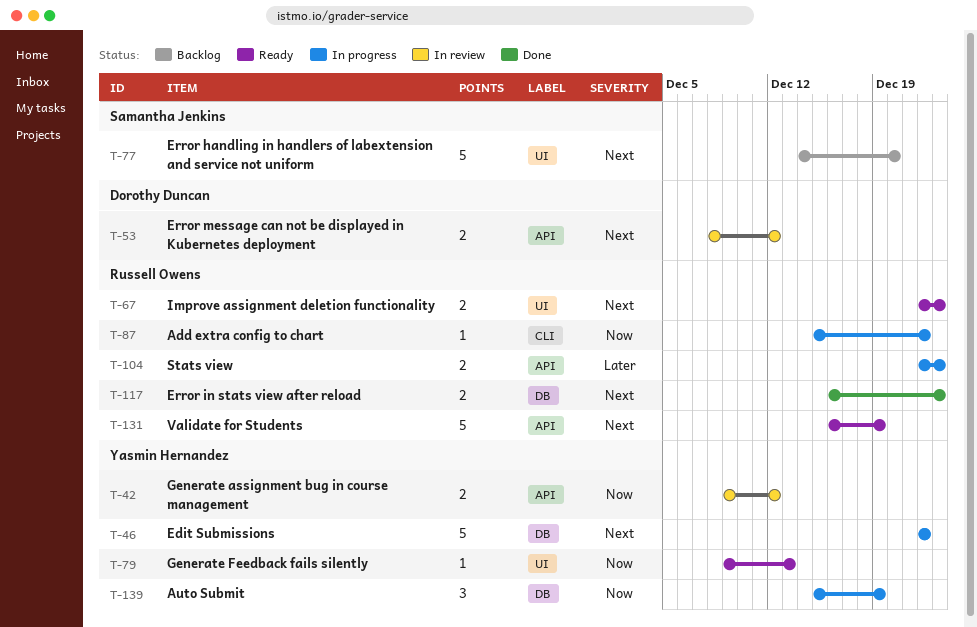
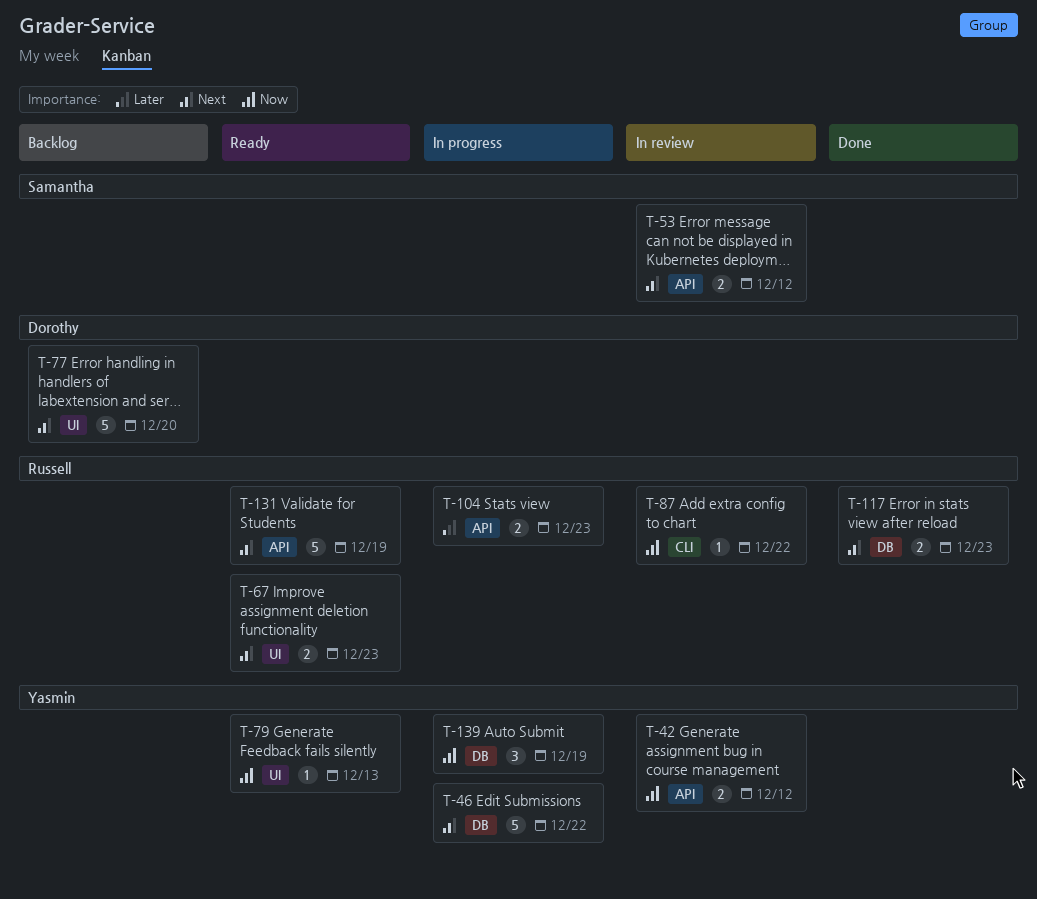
T-53, owner: Dorothy Duncan -> Samantha Jenkins
T-77, owner: Samantha Jenkins -> Dorothy Duncan
T-87, status: In progress -> In review

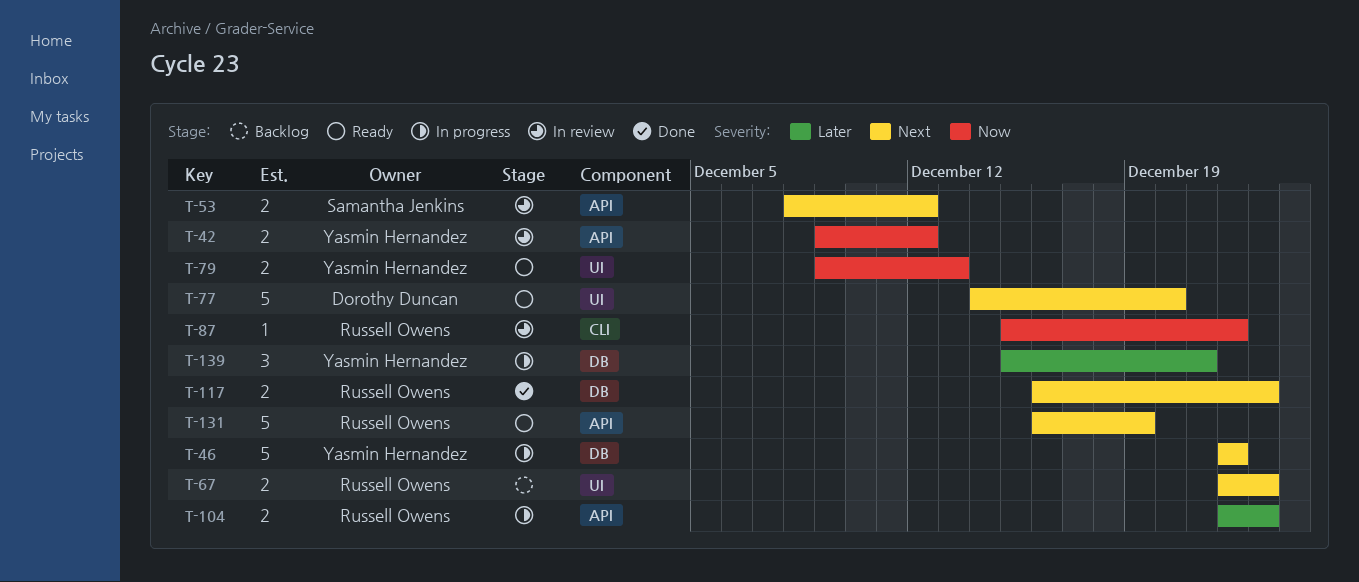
T-67, status: Ready -> Backlog
T-77, status: Backlog -> Ready
T-79, estimate: 1 -> 2
T-139, priority: Now -> Later
T-139, due: Dec 19 -> Dec 21

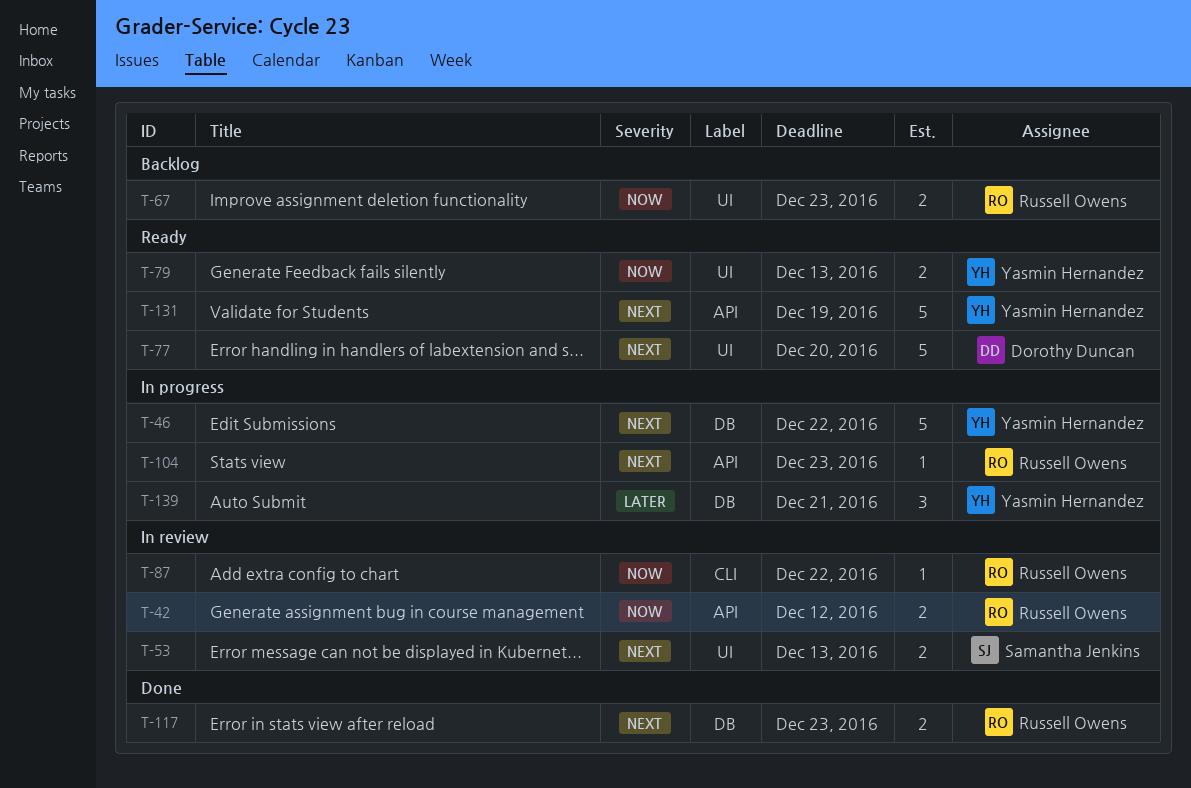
T-42, owner: Yasmin Hernandez -> Russell Owens
T-53, label: API -> UI
T-53, due: Dec 12 -> Dec 13
T-67, priority: Next -> Now
T-104, priority: Later -> Next
T-104, estimate: 2 -> 1
T-131, owner: Russell Owens -> Yasmin Hernandez

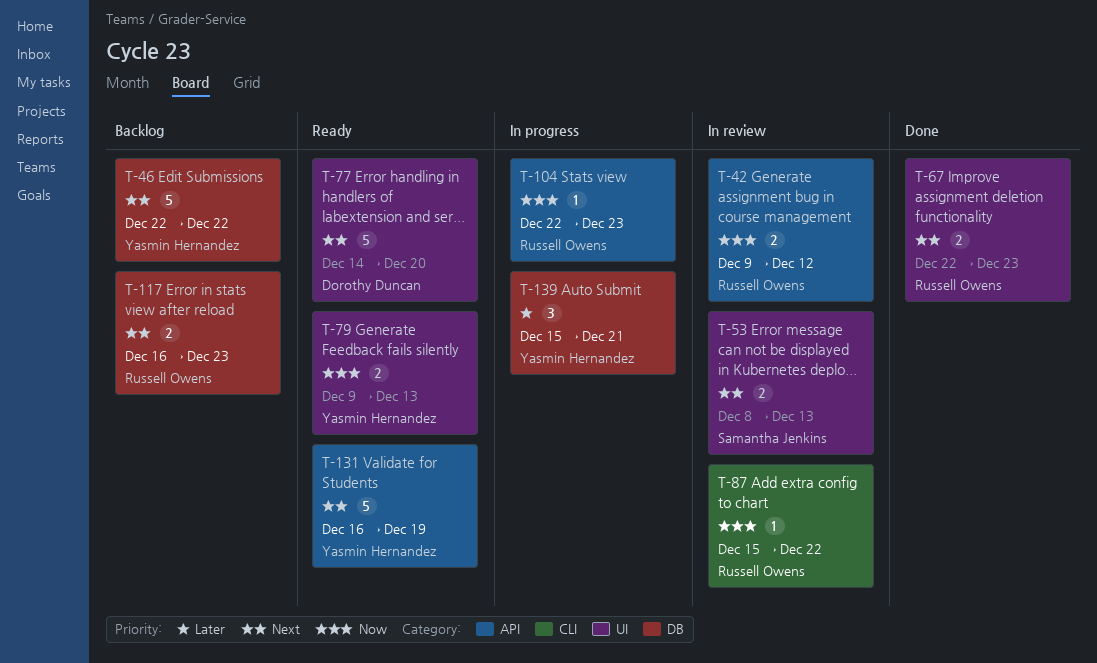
T-46, status: In progress -> Backlog
T-67, status: Backlog -> Done
T-67, priority: Now -> Next
T-104, priority: Next -> Now
T-117, status: Done -> Backlog

